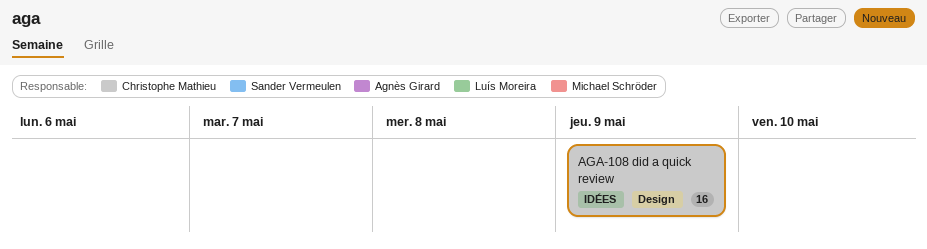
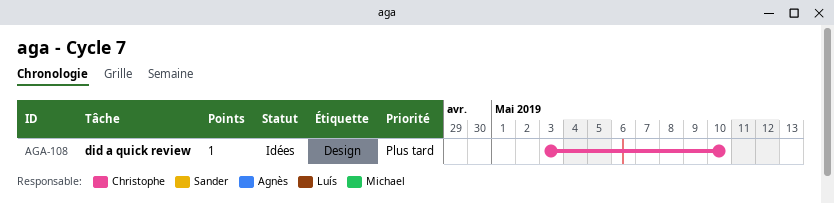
AGA-108, estimate: 16 -> 1
AGA-108, due: May 9 -> May 10

